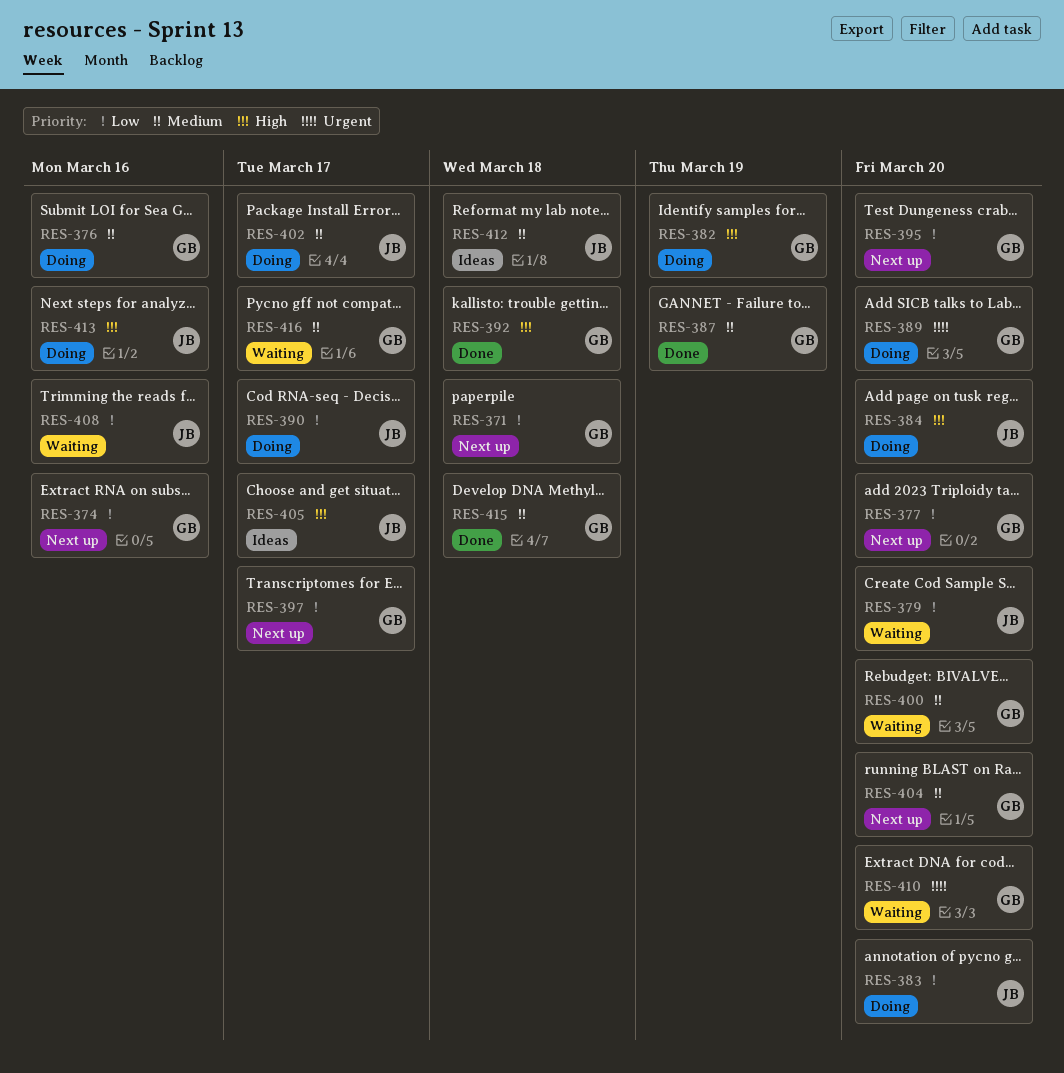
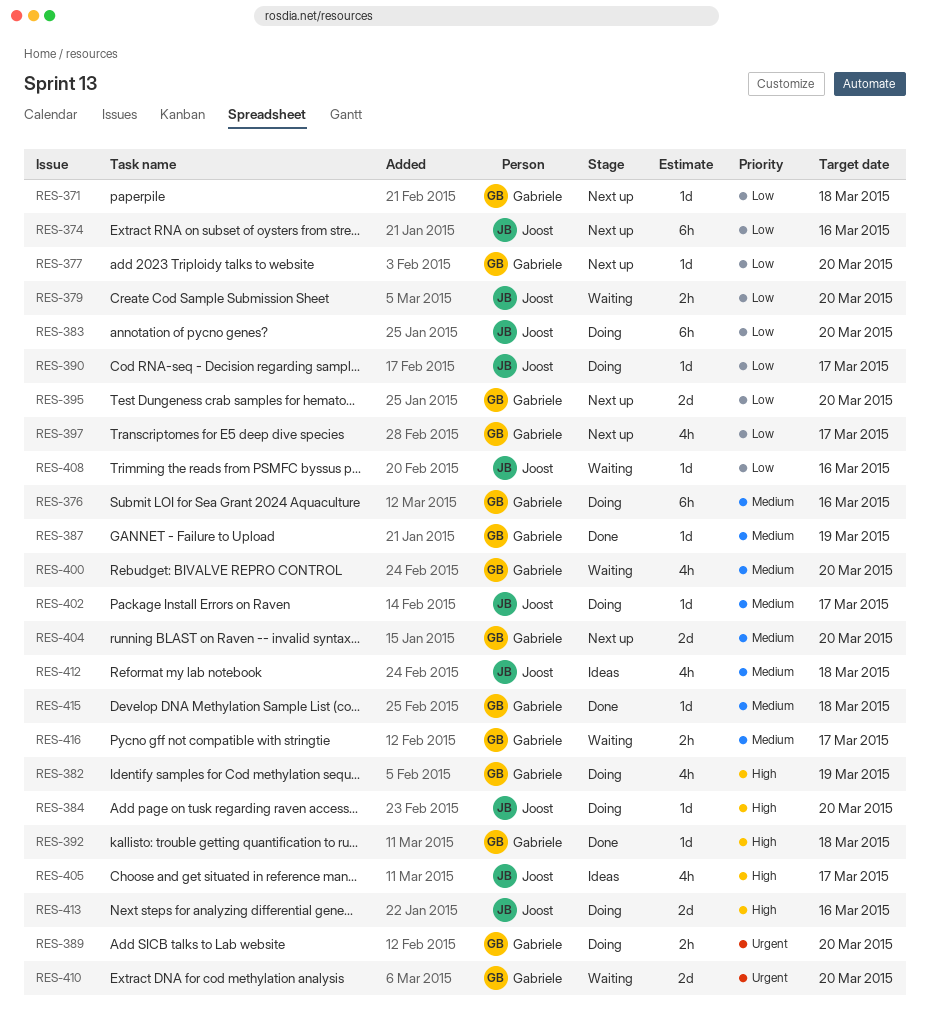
RES-374, owner: Gabriele -> Joost

